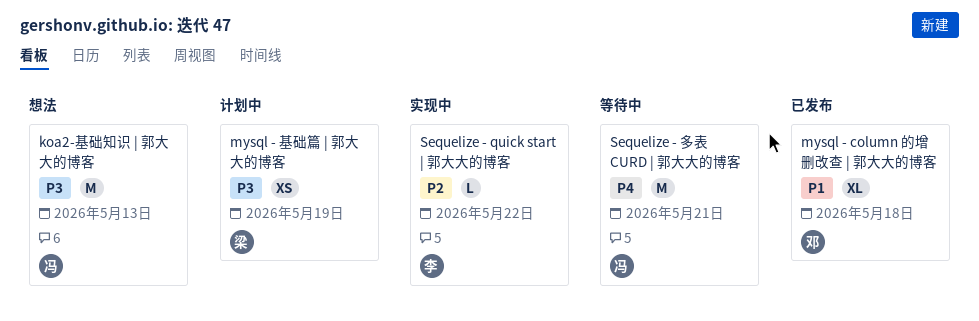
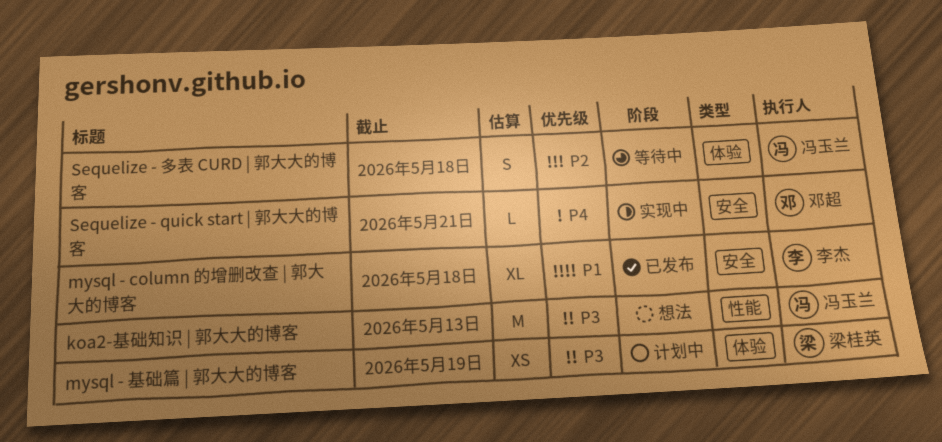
mysql - column 的增删改查 | 郭大大的博客, owner: 邓超 -> 李杰
Sequelize - quick start | 郭大大的博客, owner: 李杰 -> 邓超
Sequelize - quick start | 郭大大的博客, priority: P2 -> P4
Sequelize - quick start | 郭大大的博客, due: May 22 -> May 21
Sequelize - 多表 CURD | 郭大大的博客, priority: P4 -> P2
Sequelize - 多表 CURD | 郭大大的博客, estimate: M -> S
Sequelize - 多表 CURD | 郭大大的博客, due: May 21 -> May 18

